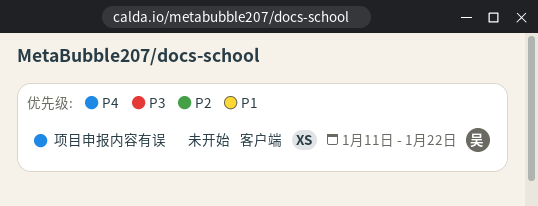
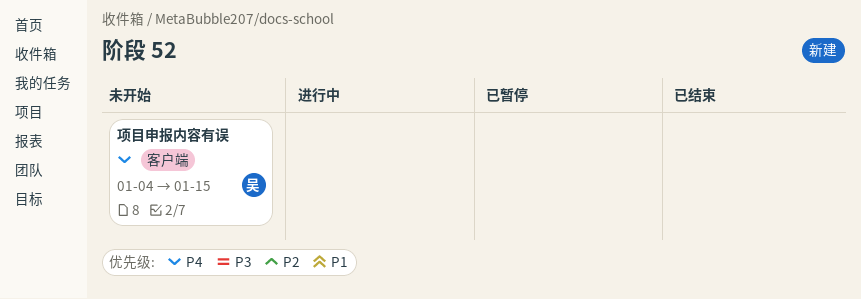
项目申报内容有误, start: Jan 11 -> Jan 4
项目申报内容有误, due: Jan 22 -> Jan 15

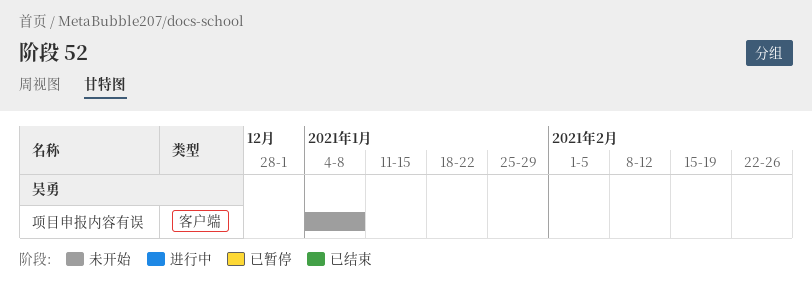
项目申报内容有误, due: Jan 15 -> Jan 8

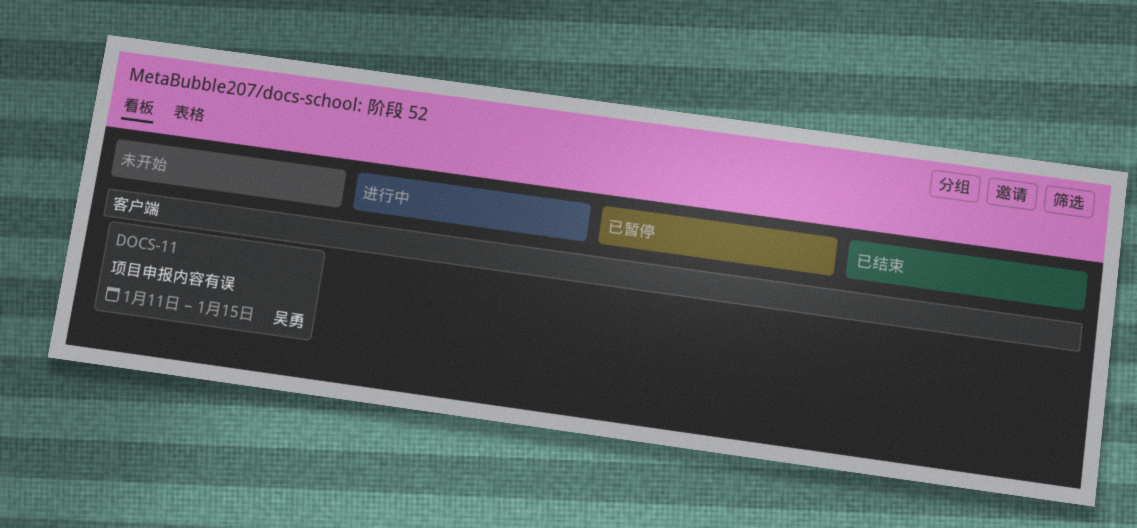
项目申报内容有误, start: Jan 4 -> Jan 11
项目申报内容有误, due: Jan 8 -> Jan 15

